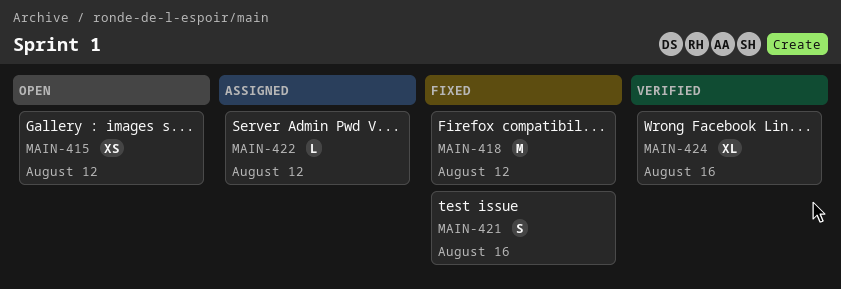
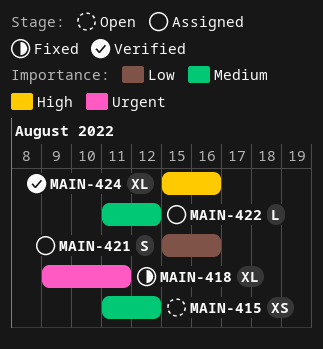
MAIN-418, estimate: M -> XL
MAIN-418, due: Aug 12 -> Aug 11
MAIN-421, status: Fixed -> Assigned

